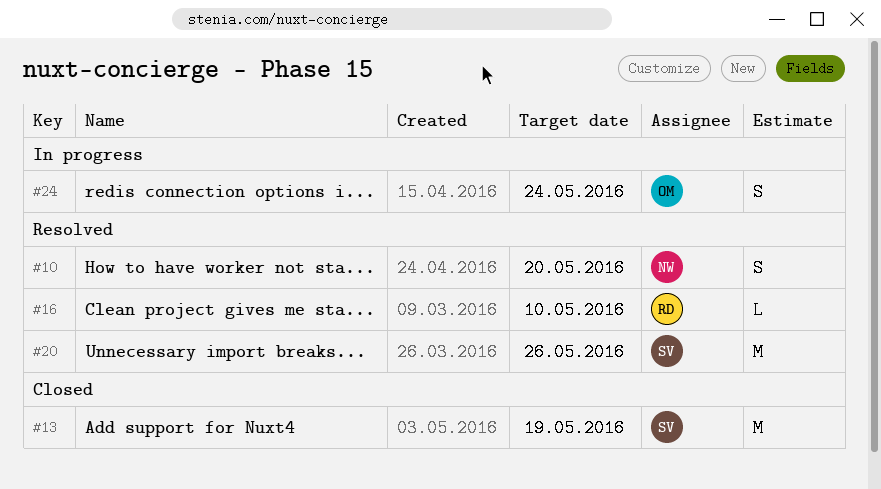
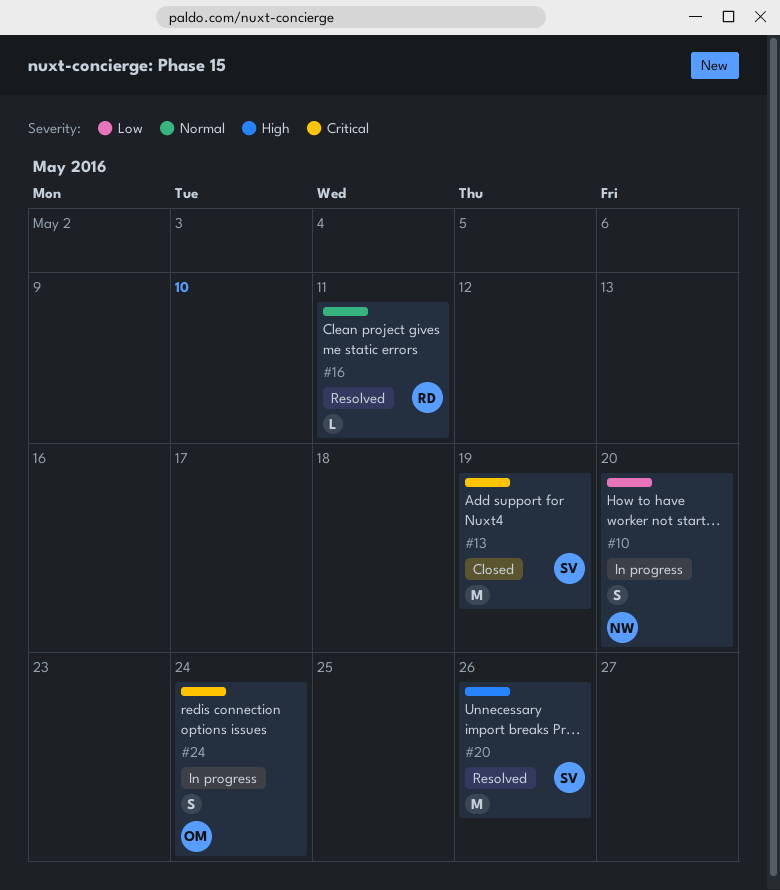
#10, status: Resolved -> In progress
#16, due: May 10 -> May 11

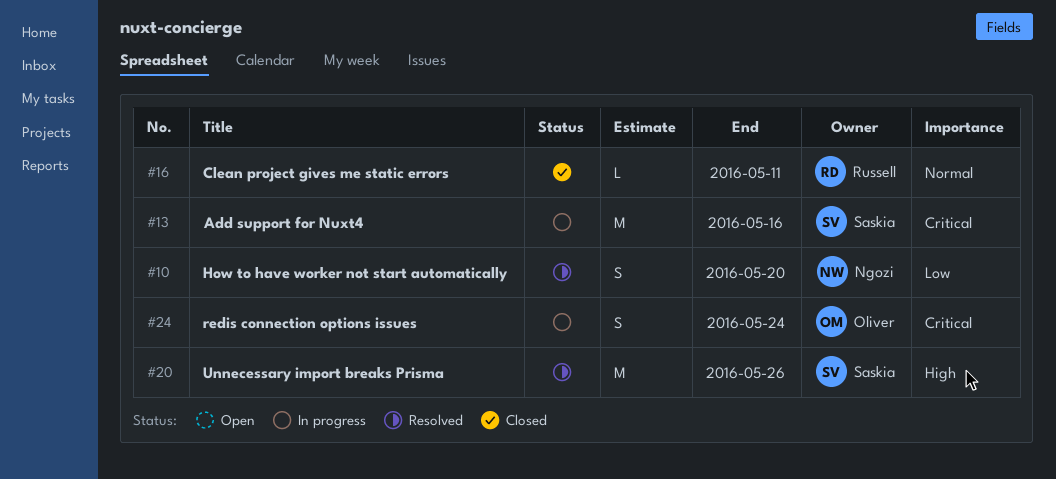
#10, status: In progress -> Resolved
#13, status: Closed -> In progress
#13, due: May 19 -> May 16
#16, status: Resolved -> Closed

